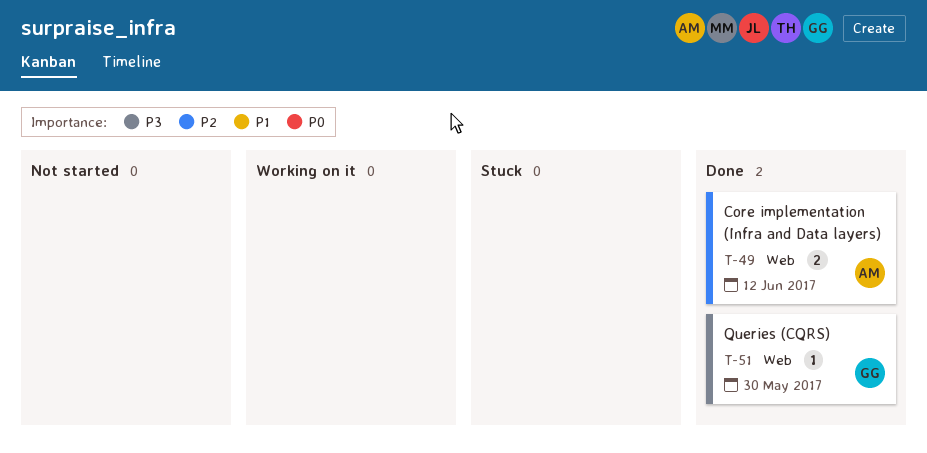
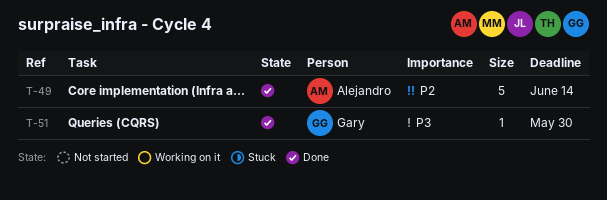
T-49, estimate: 2 -> 5
T-49, due: Jun 12 -> Jun 14

